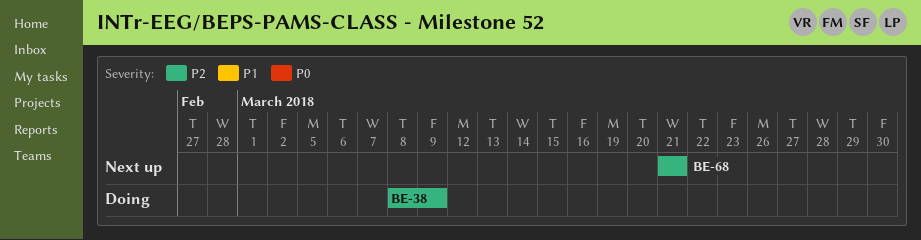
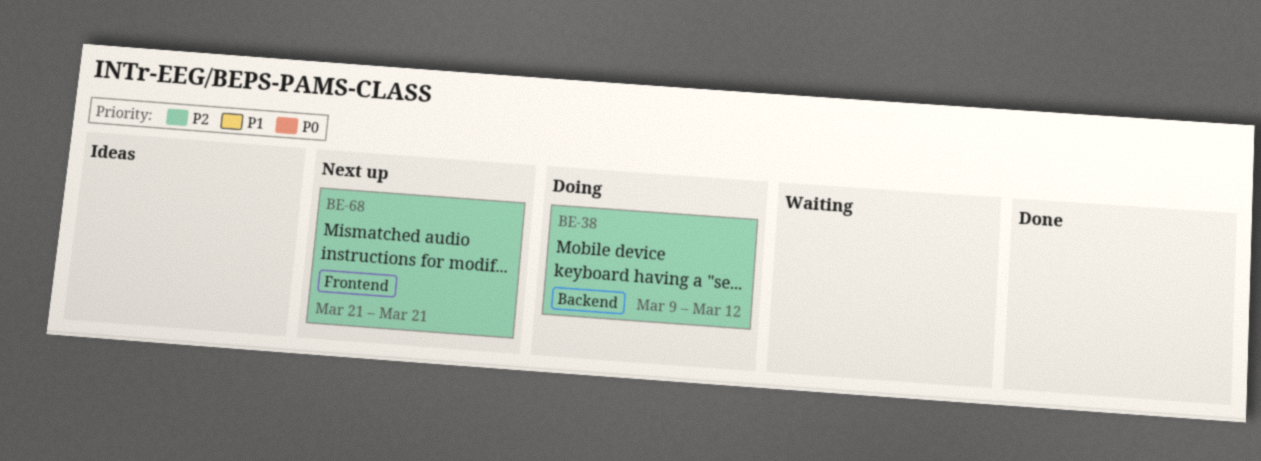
BE-38, start: Mar 8 -> Mar 9
BE-38, due: Mar 9 -> Mar 12

